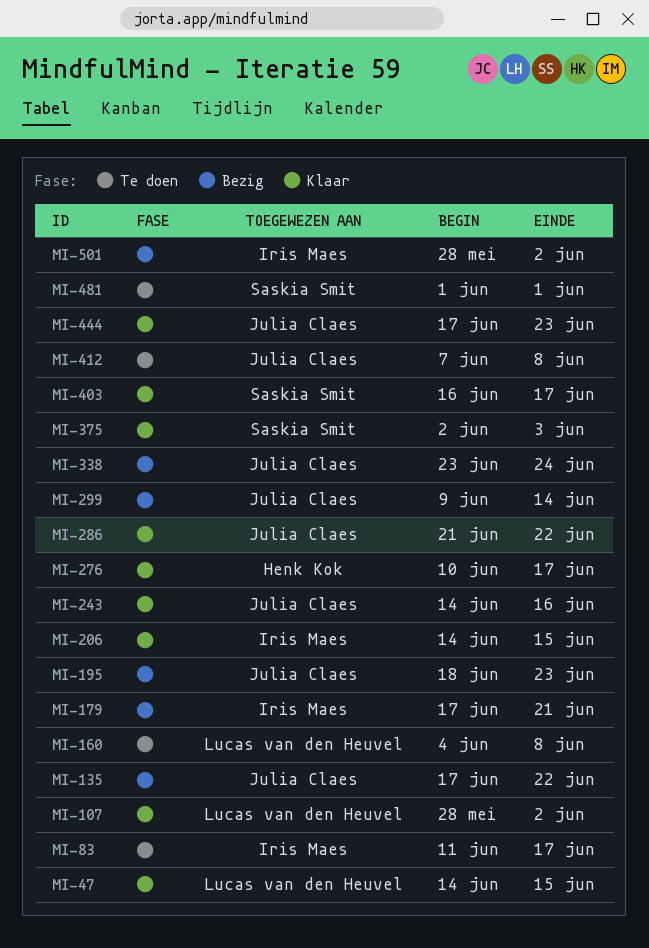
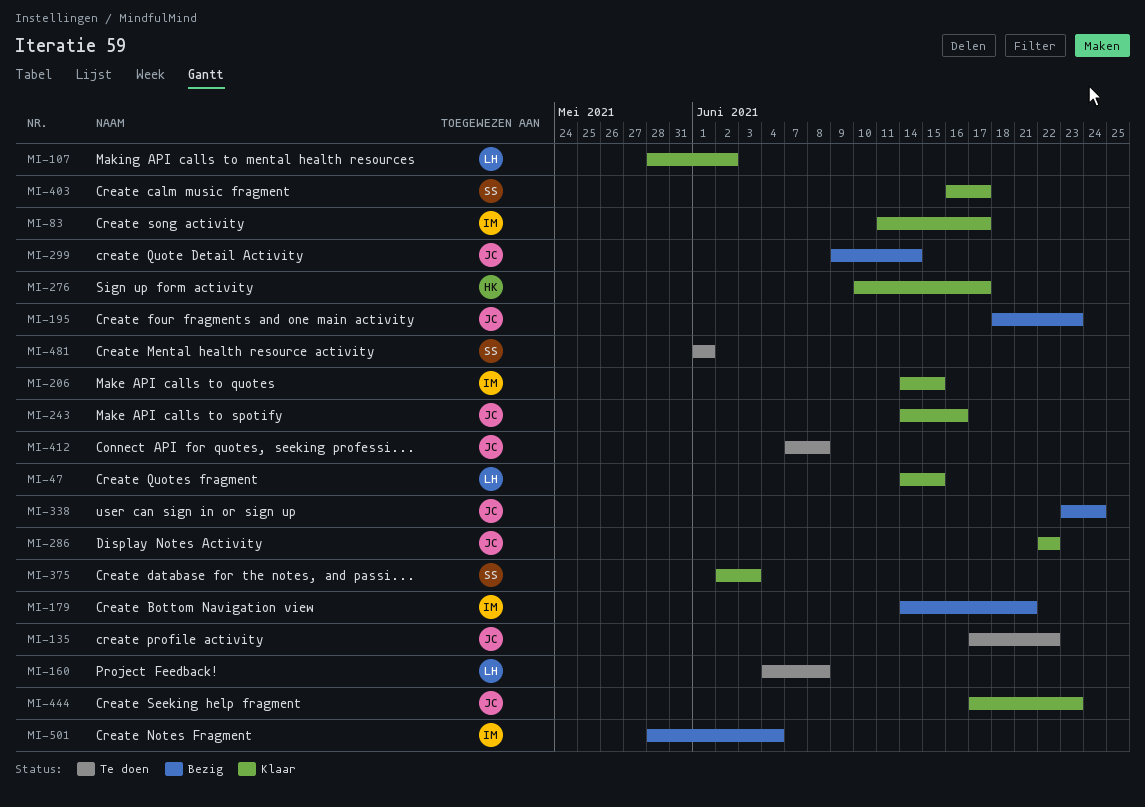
MI-83, status: Te doen -> Klaar
MI-135, status: Bezig -> Te doen
MI-179, start: Jun 17 -> Jun 14
MI-286, start: Jun 21 -> Jun 22
MI-501, due: Jun 2 -> Jun 4

